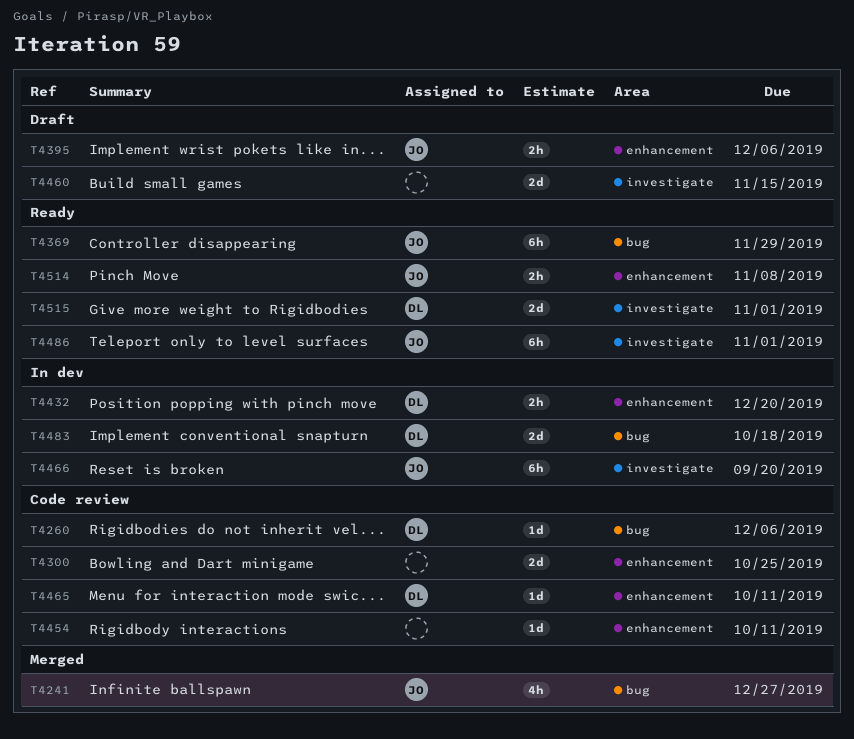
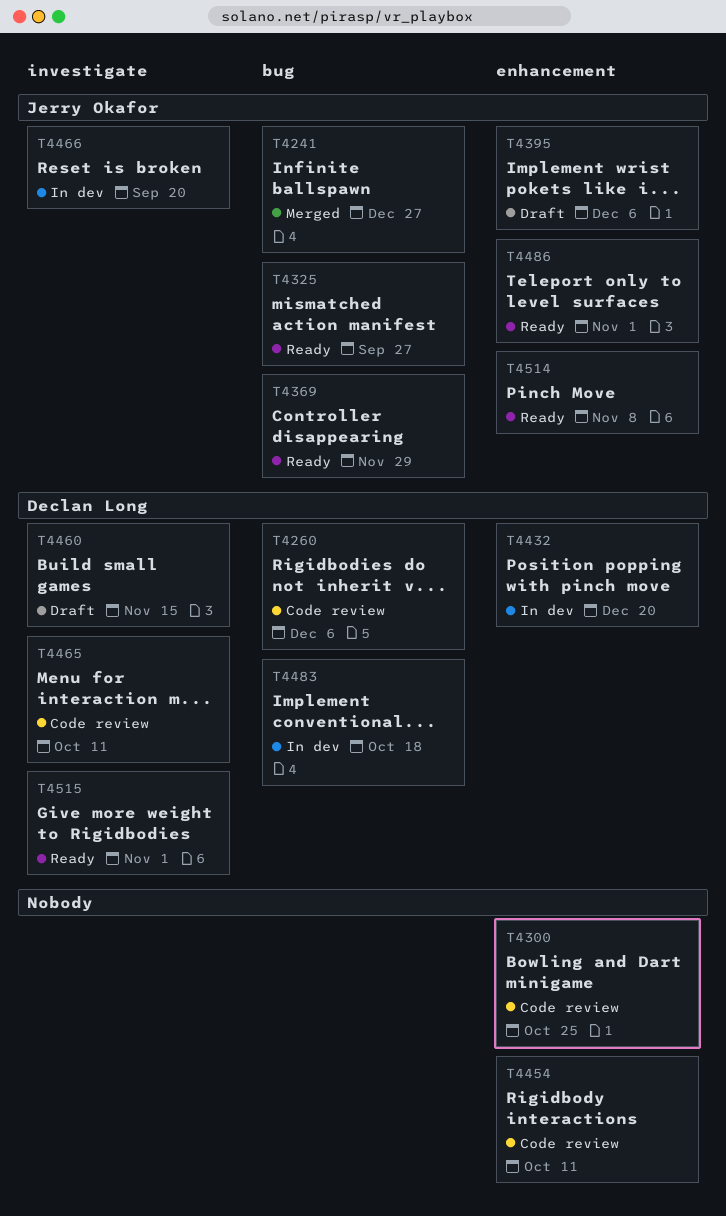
T4325: none -> present
T4460, owner: none -> Declan Long
T4465, label: enhancement -> investigate
T4486, label: investigate -> enhancement

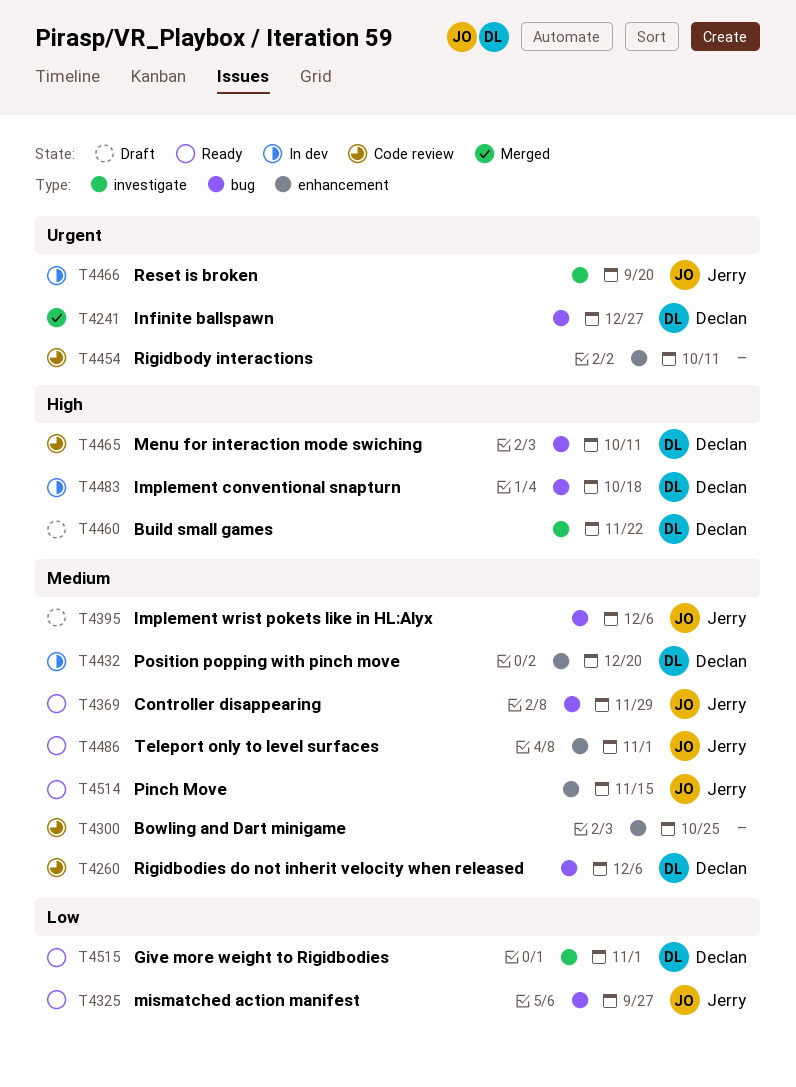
T4241, owner: Jerry Okafor -> Declan Long
T4395, label: enhancement -> bug
T4460, due: Nov 15 -> Nov 22
T4465, label: investigate -> bug
T4514, due: Nov 8 -> Nov 15

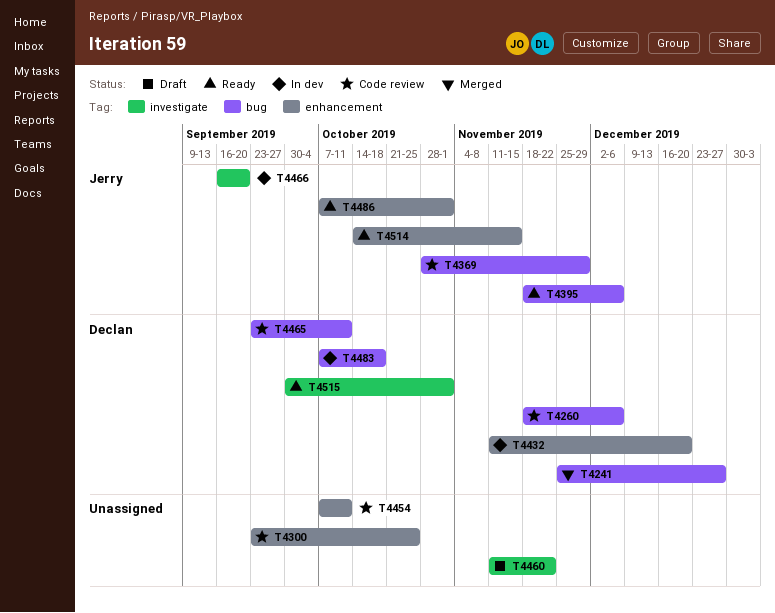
T4325: present -> none
T4369, status: Ready -> Code review
T4395, status: Draft -> Ready
T4460, owner: Declan -> none

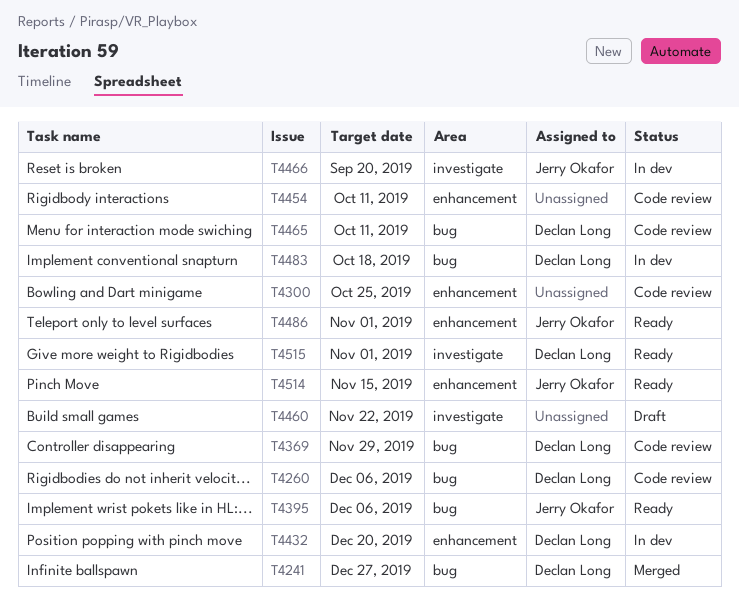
T4369, owner: Jerry Okafor -> Declan Long

